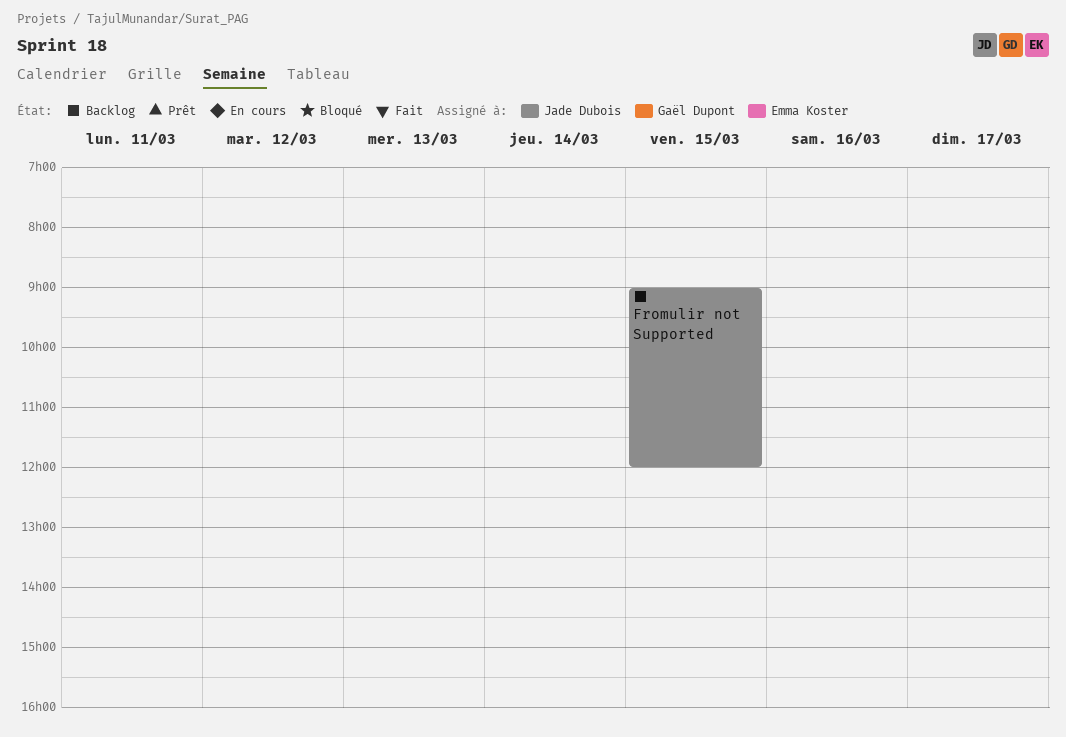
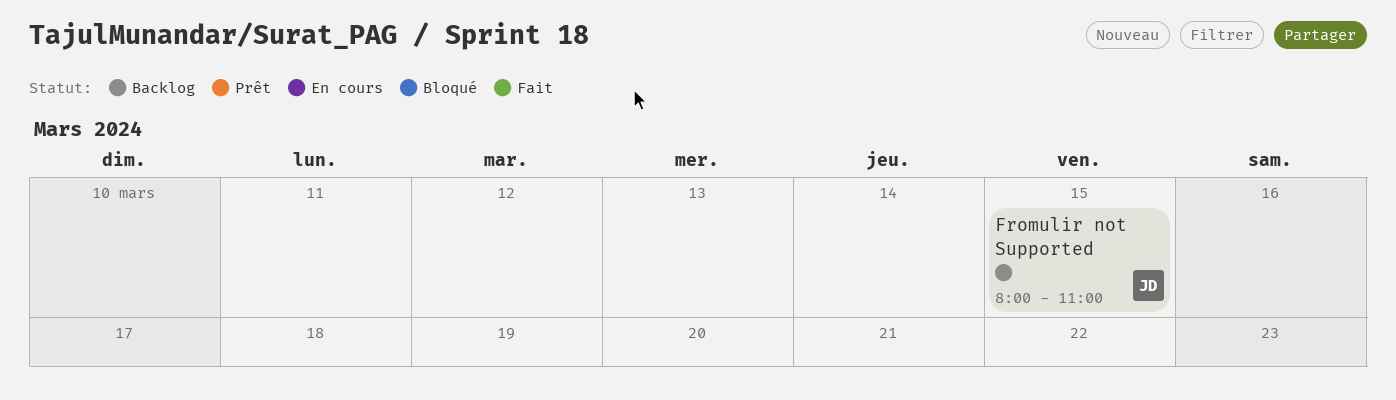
Fromulir not Supported, begins: 09:00 -> 08:00
Fromulir not Supported, ends: 12:00 -> 11:00

